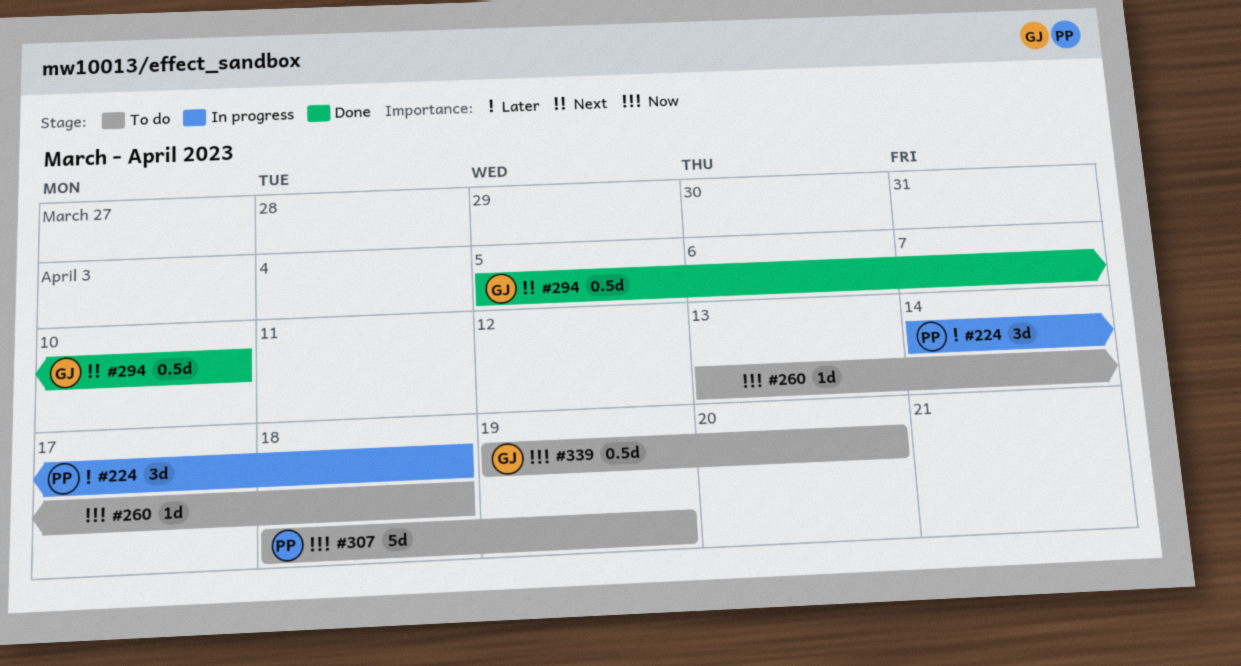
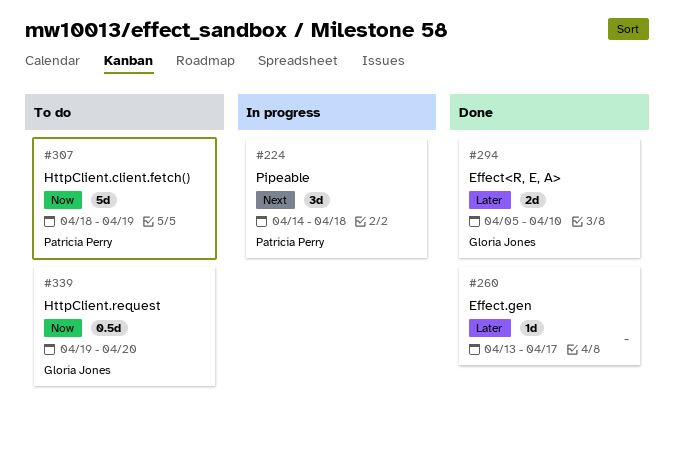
#224, priority: Later -> Next
#260, status: To do -> Done
#260, priority: Now -> Later
#260, due: Apr 18 -> Apr 17
#294, priority: Next -> Later
#294, estimate: 0.5d -> 2d

